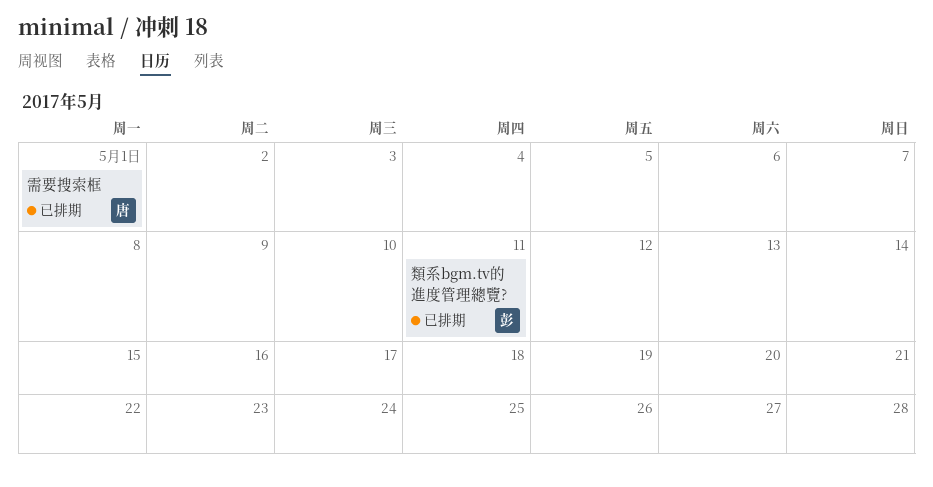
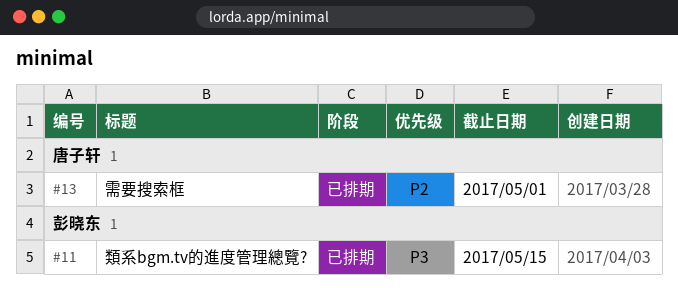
類系bgm.tv的進度管理總覽?, due: May 11 -> May 15

